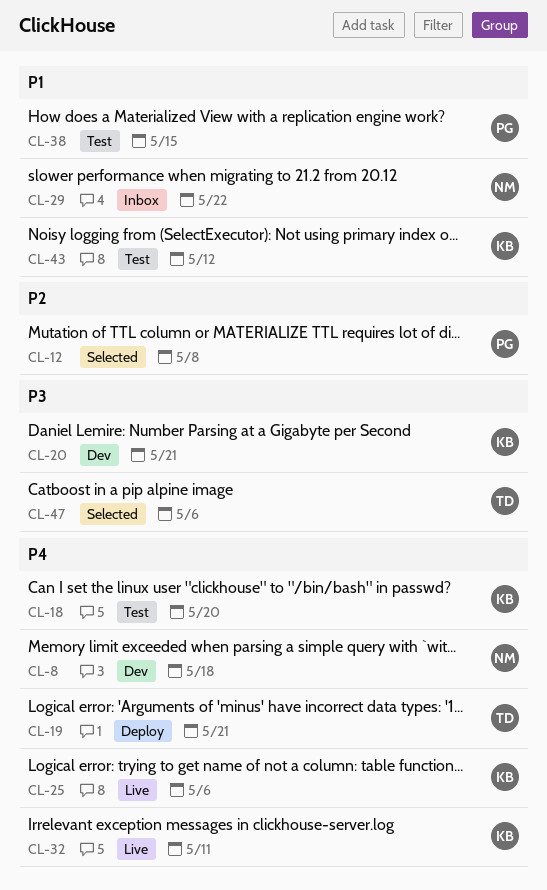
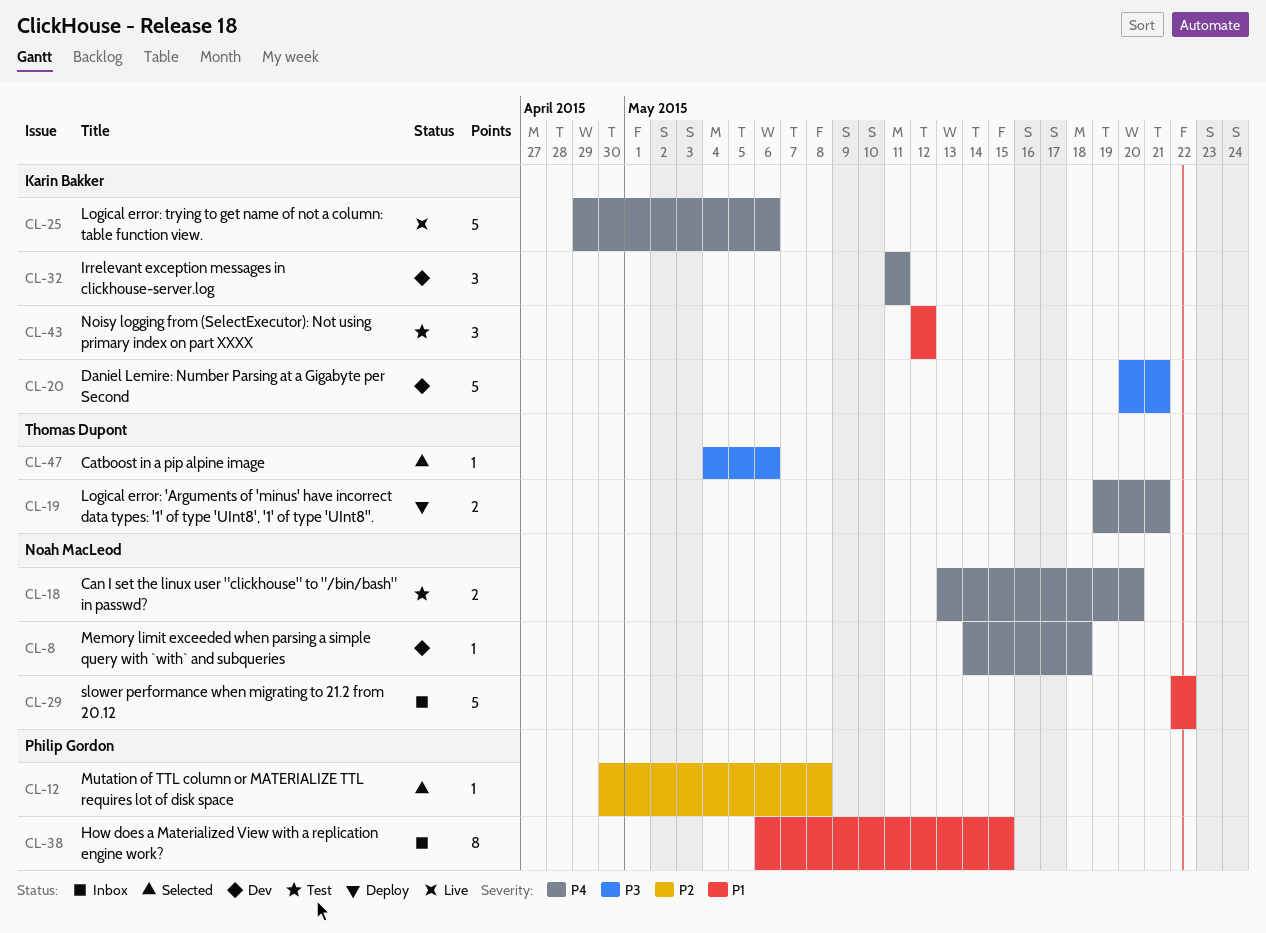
CL-18, owner: Karin Bakker -> Noah MacLeod
CL-32, status: Live -> Dev
CL-38, status: Test -> Inbox

